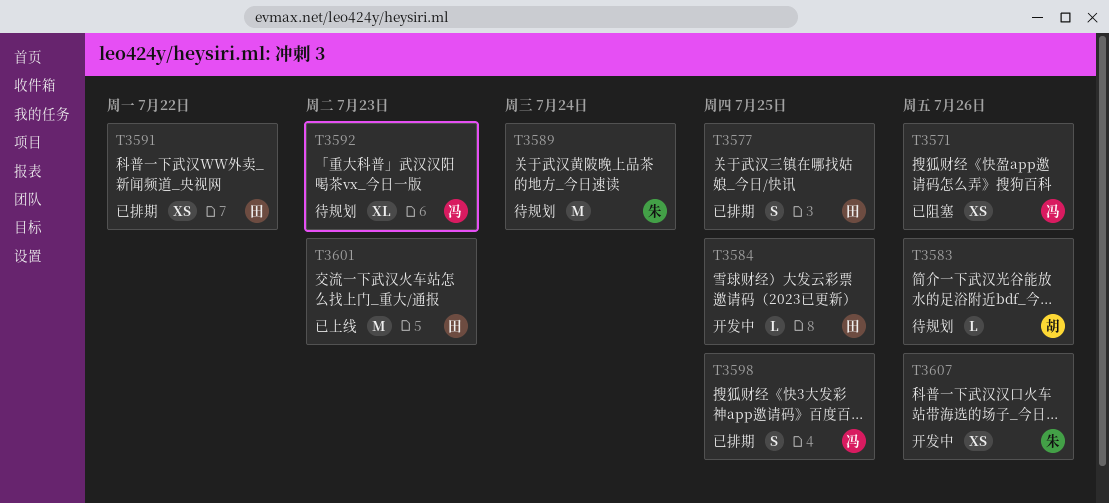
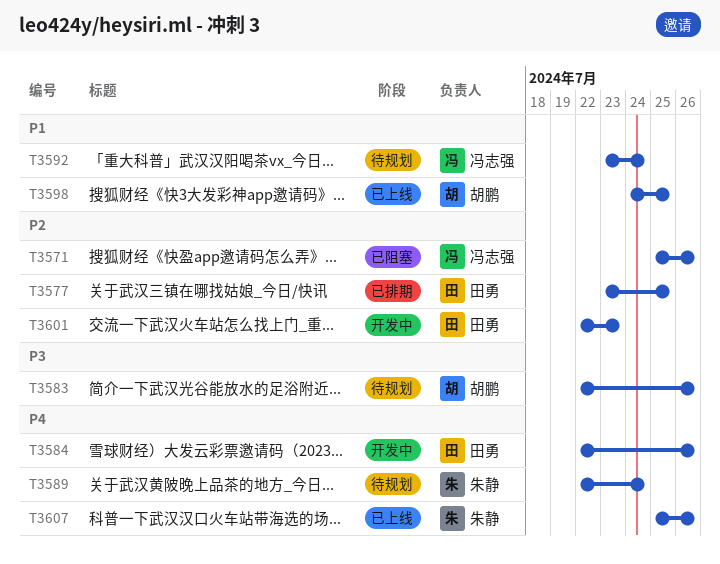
T3584, due: Jul 25 -> Jul 26
T3591: present -> none
T3592, due: Jul 23 -> Jul 24
T3598, status: 已排期 -> 已上线
T3598, owner: 冯志强 -> 胡鹏
T3601, status: 已上线 -> 开发中
T3607, status: 开发中 -> 已上线

